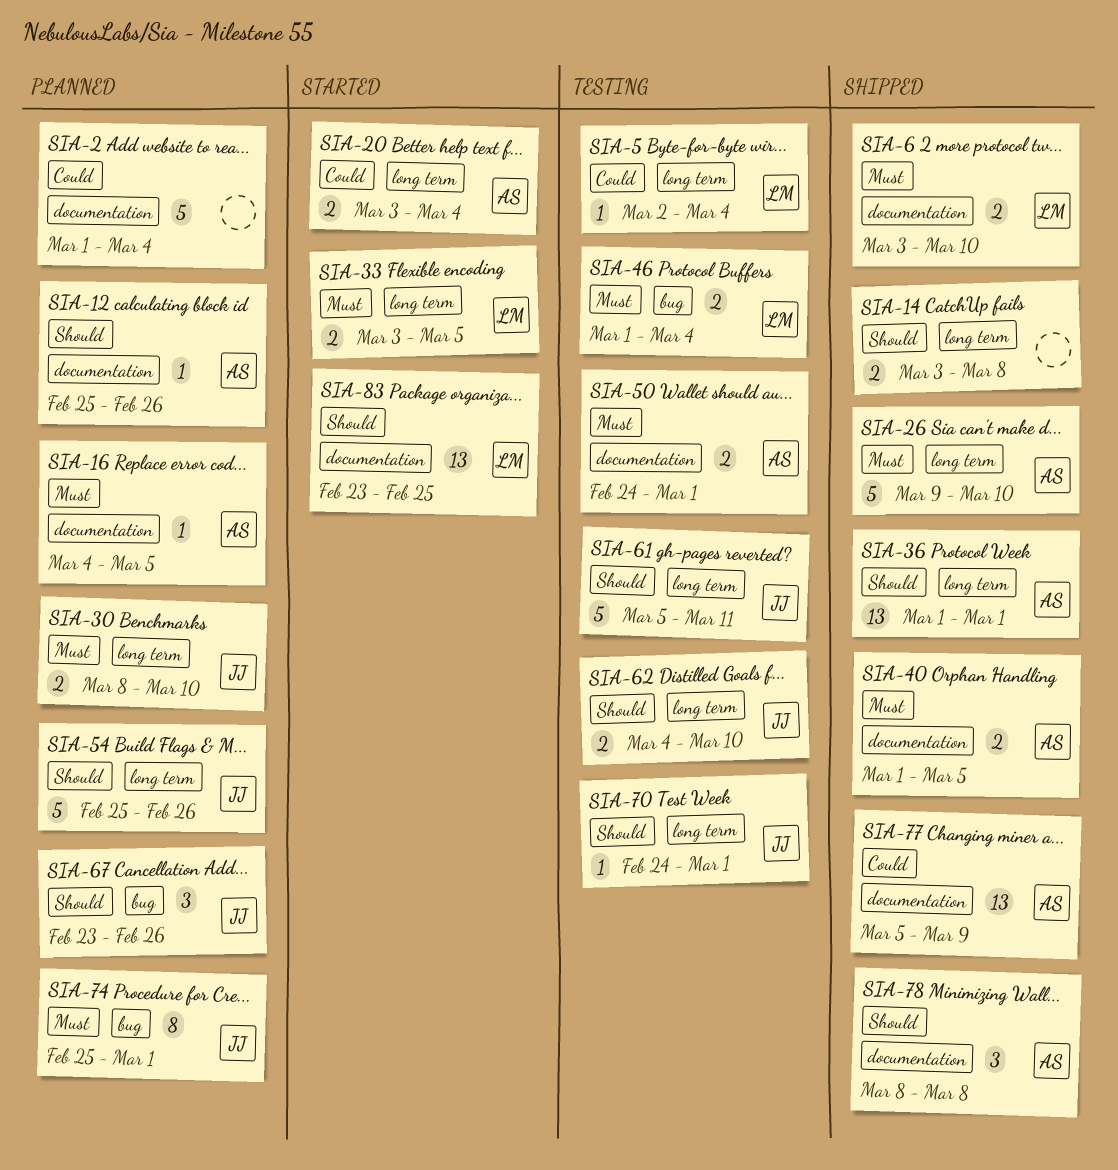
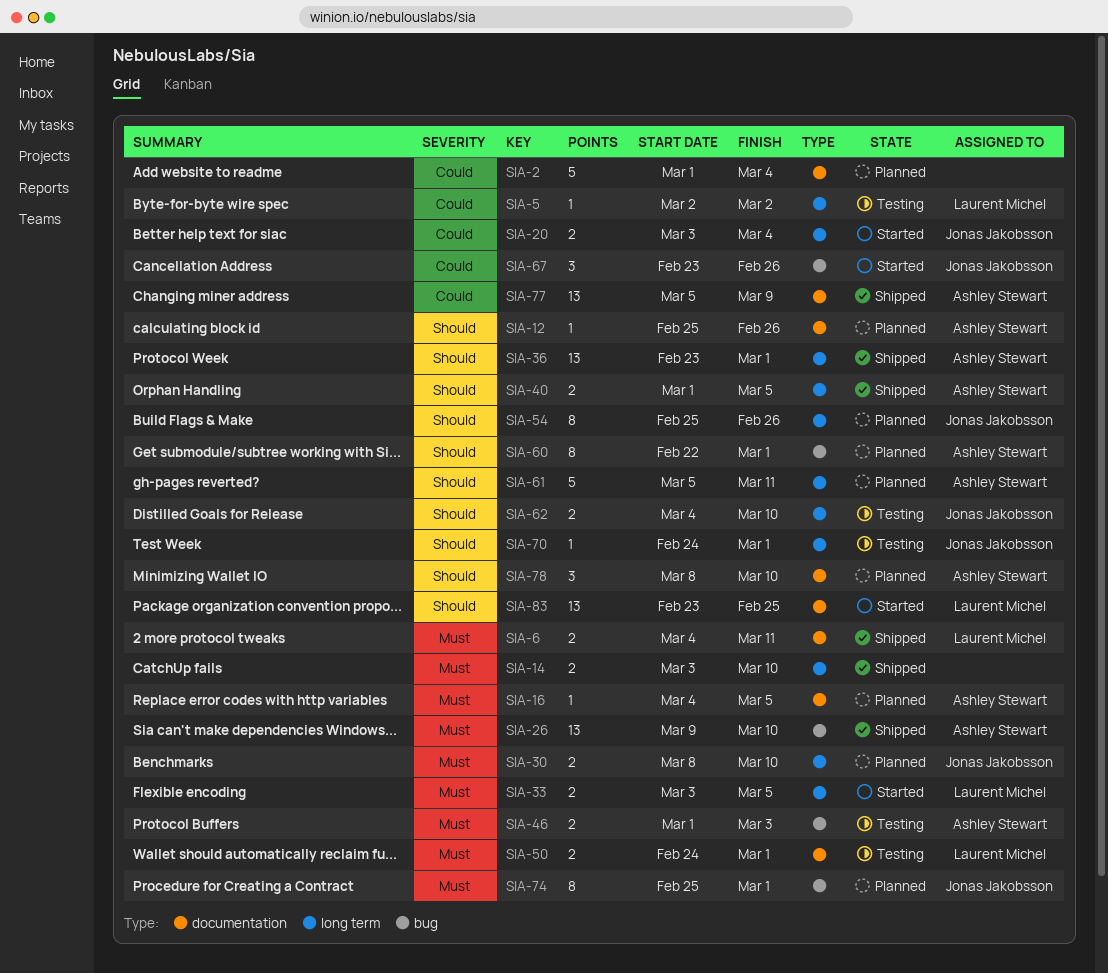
SIA-5, due: Mar 4 -> Mar 2
SIA-6, start: Mar 3 -> Mar 4
SIA-6, due: Mar 10 -> Mar 11
SIA-14, priority: Should -> Must
SIA-14, due: Mar 8 -> Mar 10
SIA-20, owner: Ashley Stewart -> Jonas Jakobsson
SIA-26, label: long term -> bug
SIA-26, estimate: 5 -> 13
SIA-36, start: Mar 1 -> Feb 23
SIA-40, priority: Must -> Should
SIA-40, label: documentation -> long term
SIA-46, owner: Laurent Michel -> Ashley Stewart
SIA-46, due: Mar 4 -> Mar 3
SIA-50, owner: Ashley Stewart -> Laurent Michel
SIA-54, estimate: 5 -> 8
SIA-60: none -> present
SIA-61, status: Testing -> Planned
SIA-61, owner: Jonas Jakobsson -> Ashley Stewart
SIA-67, status: Planned -> Started
SIA-67, priority: Should -> Could
SIA-78, status: Shipped -> Planned
SIA-78, due: Mar 8 -> Mar 10

